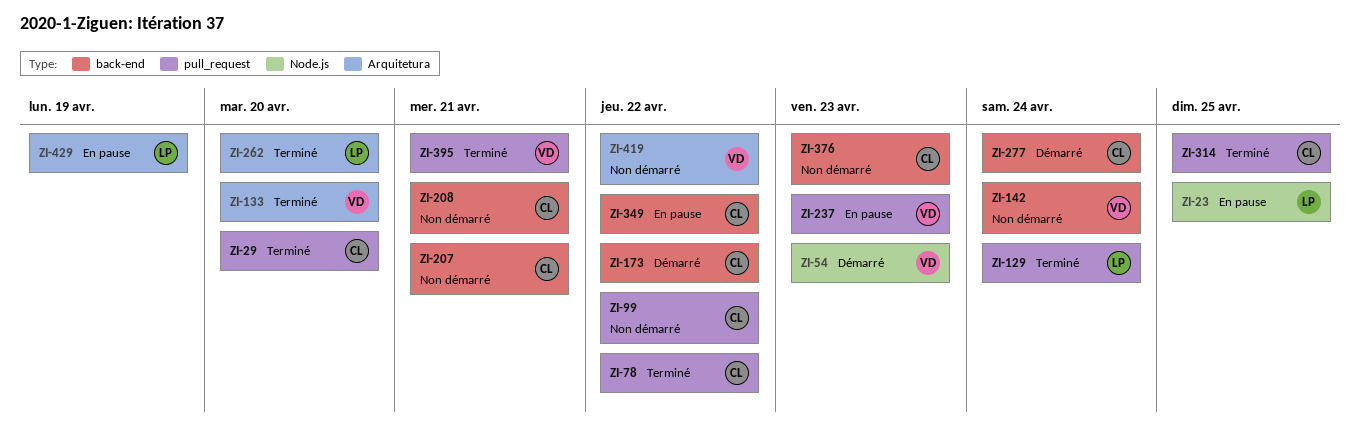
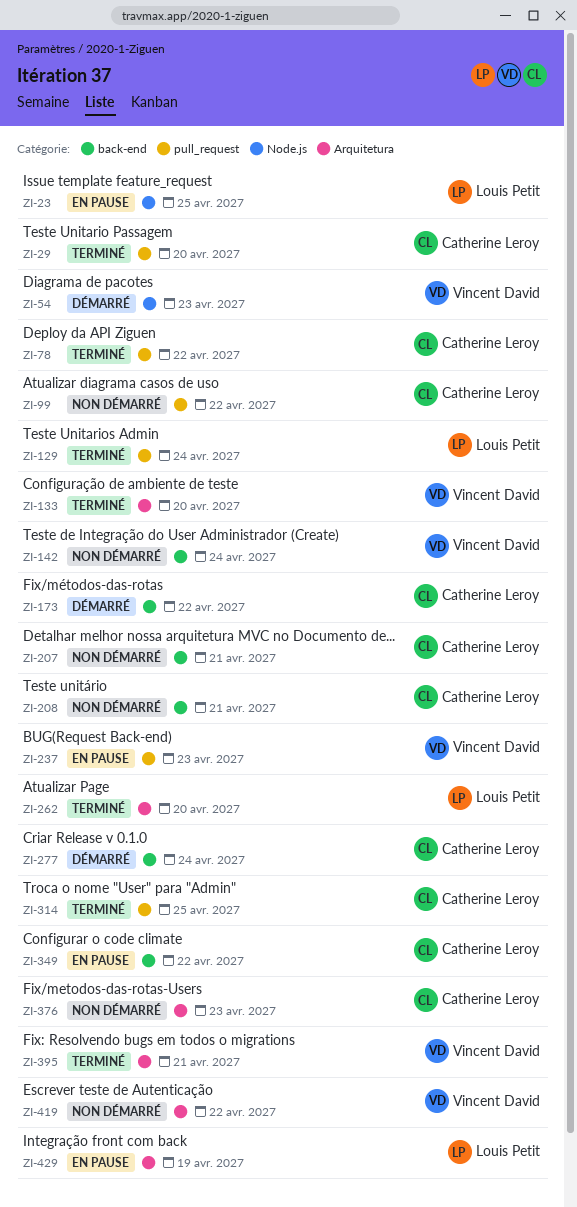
ZI-376, label: back-end -> Arquitetura
ZI-395, label: pull_request -> Arquitetura

